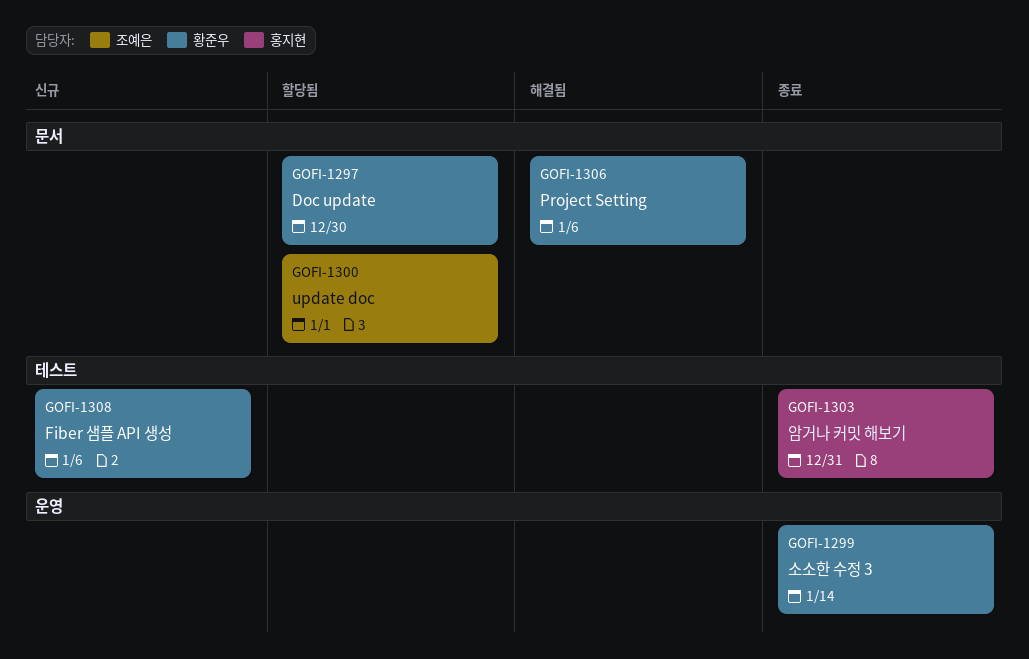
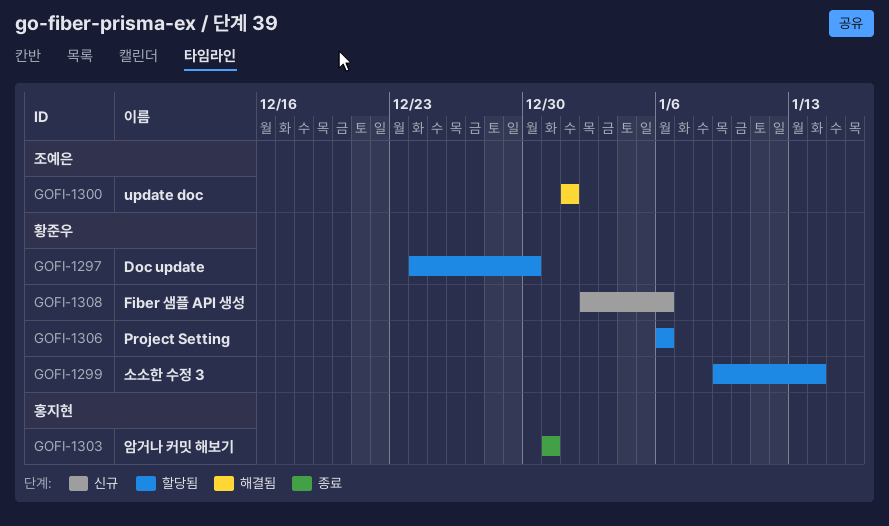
GOFI-1299, status: 종료 -> 할당됨
GOFI-1300, status: 할당됨 -> 해결됨
GOFI-1306, status: 해결됨 -> 할당됨

